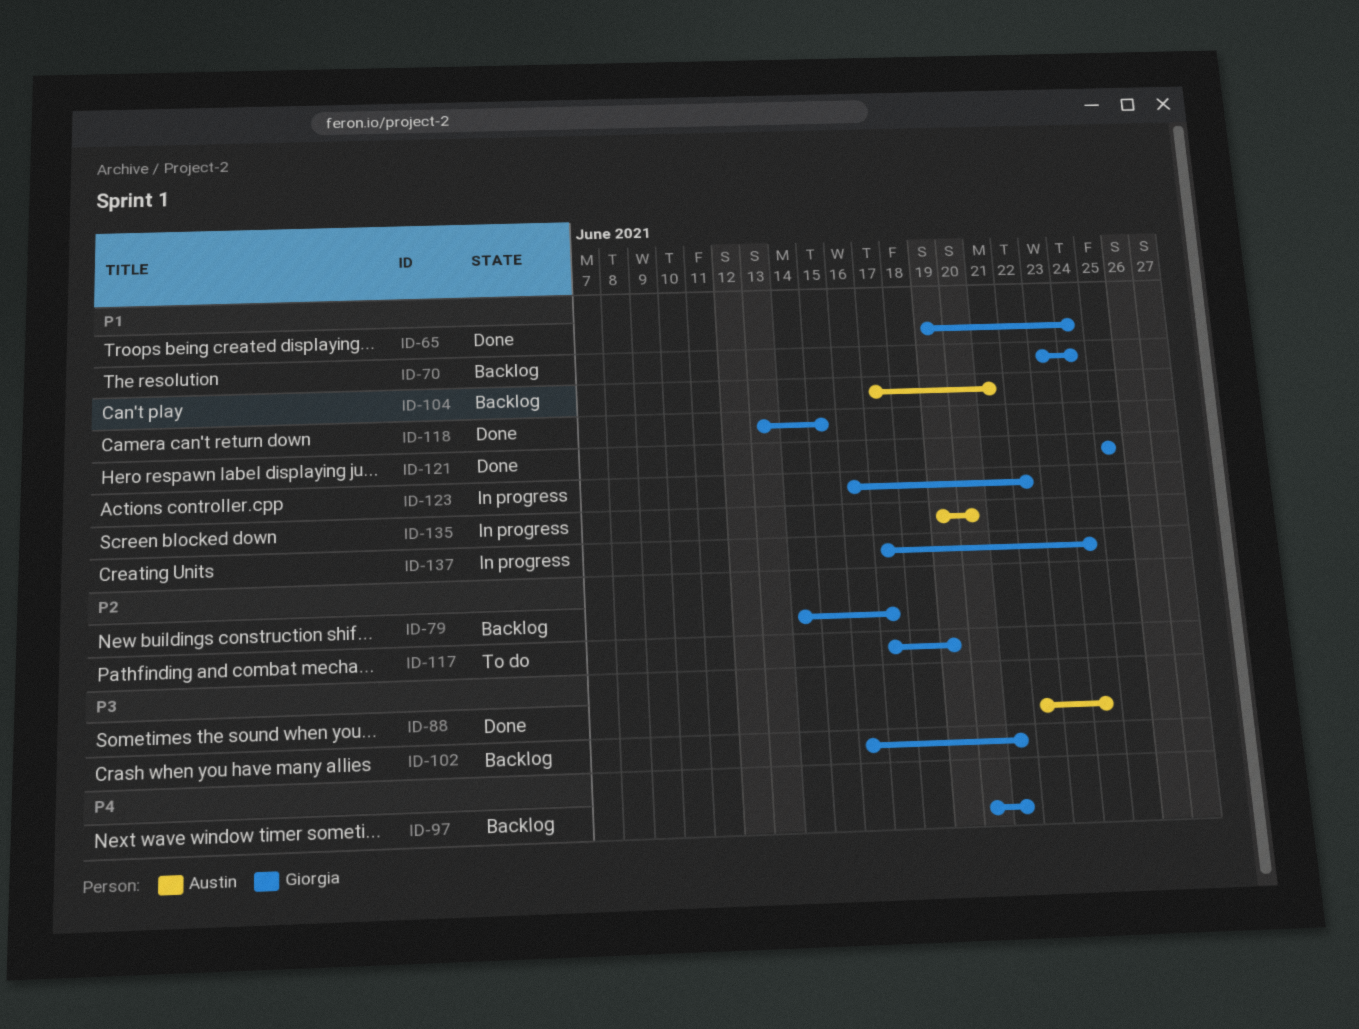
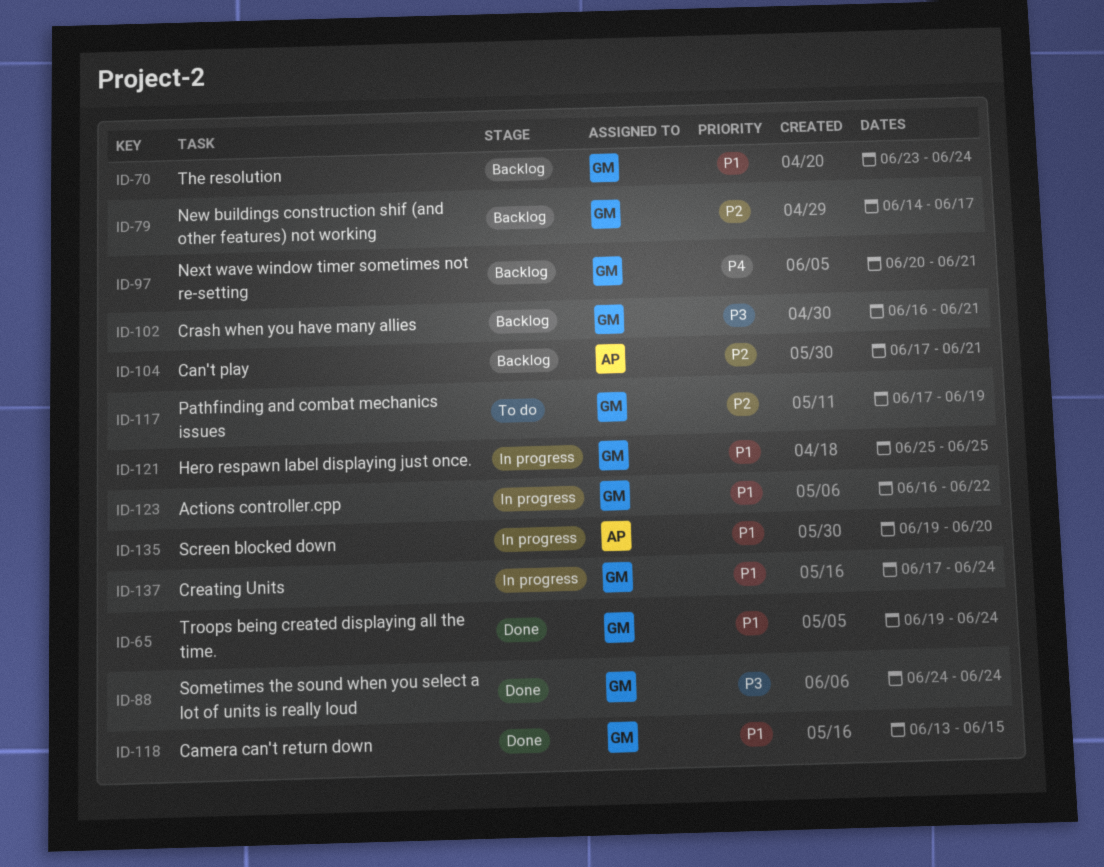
ID-88, owner: Austin -> Giorgia
ID-88, start: Jun 22 -> Jun 24
ID-104, priority: P1 -> P2
ID-121, status: Done -> In progress

